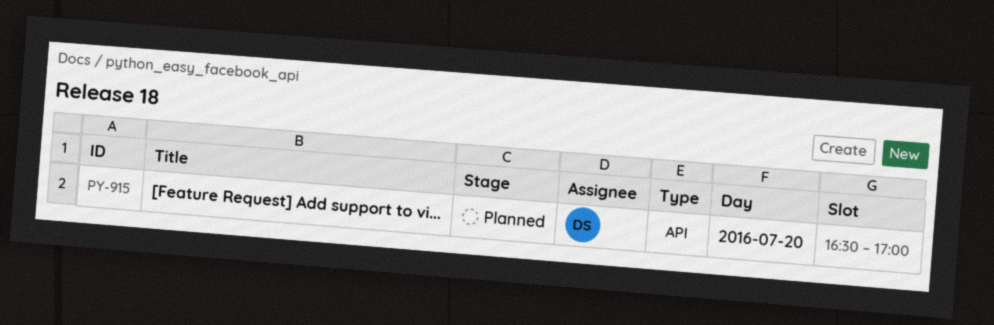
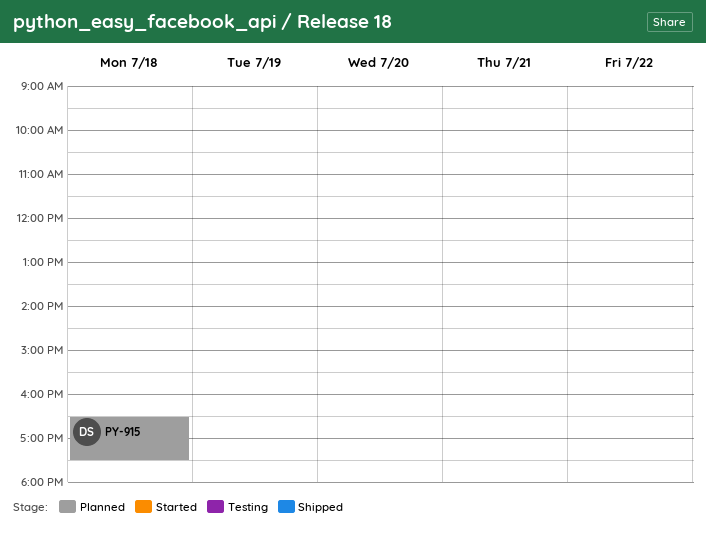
PY-915, day: Jul 20 -> Jul 18
PY-915, ends: 17:00 -> 17:30

